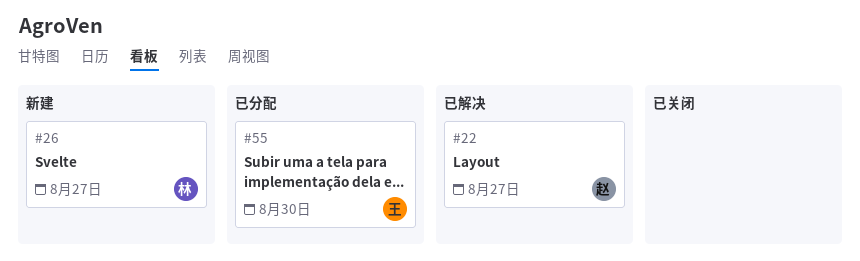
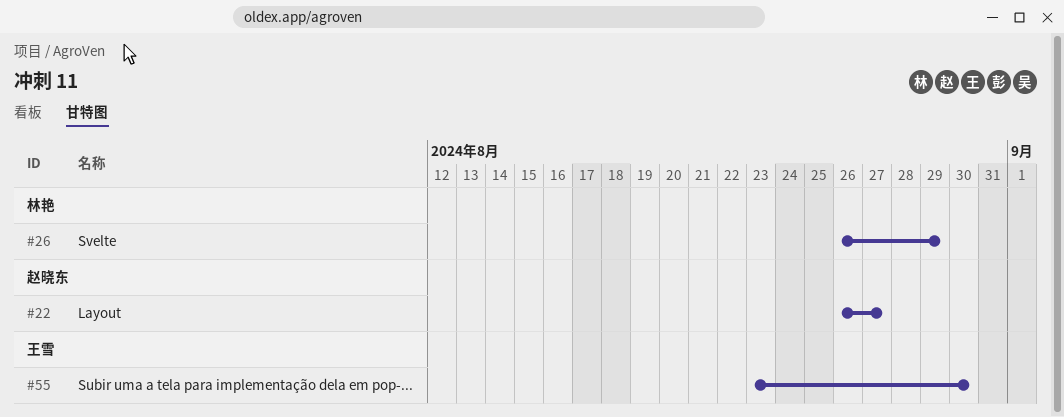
#26, due: Aug 27 -> Aug 29

